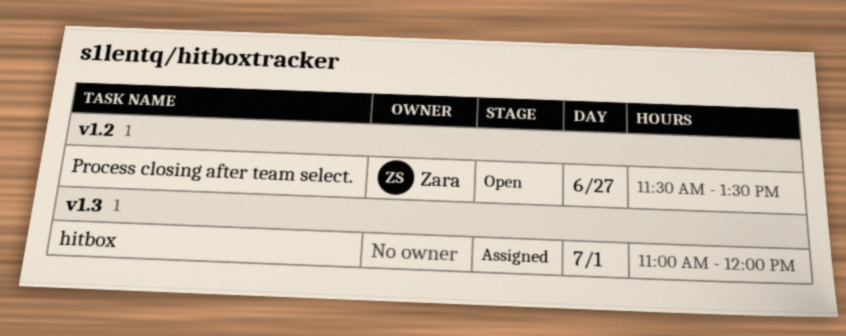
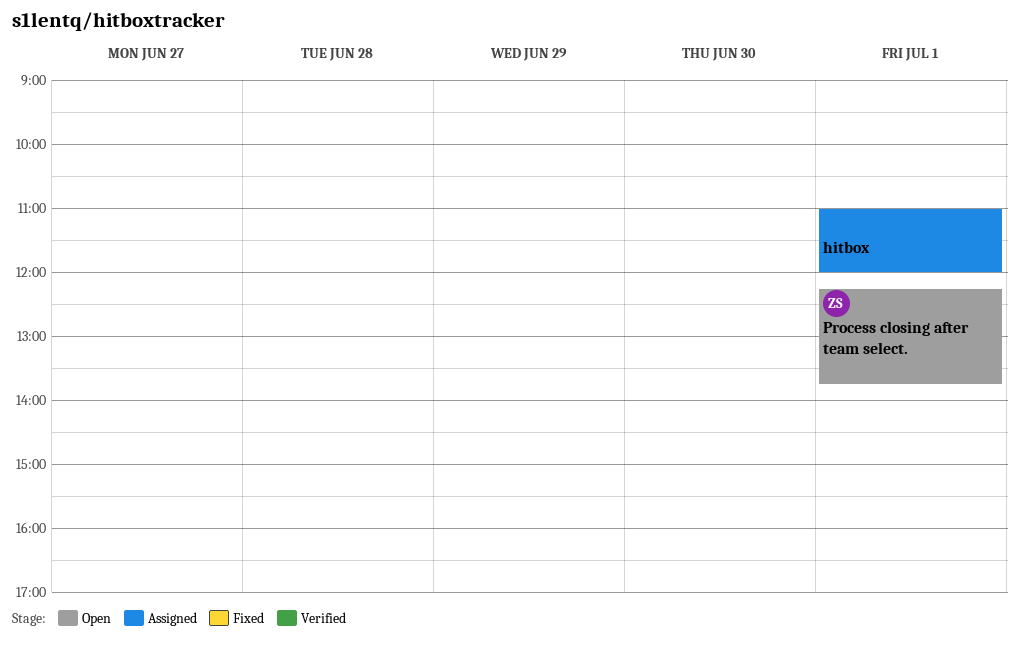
Process closing after team select., day: Jun 27 -> Jul 1
Process closing after team select., begins: 11:30 -> 12:15
Process closing after team select., ends: 13:30 -> 13:45

